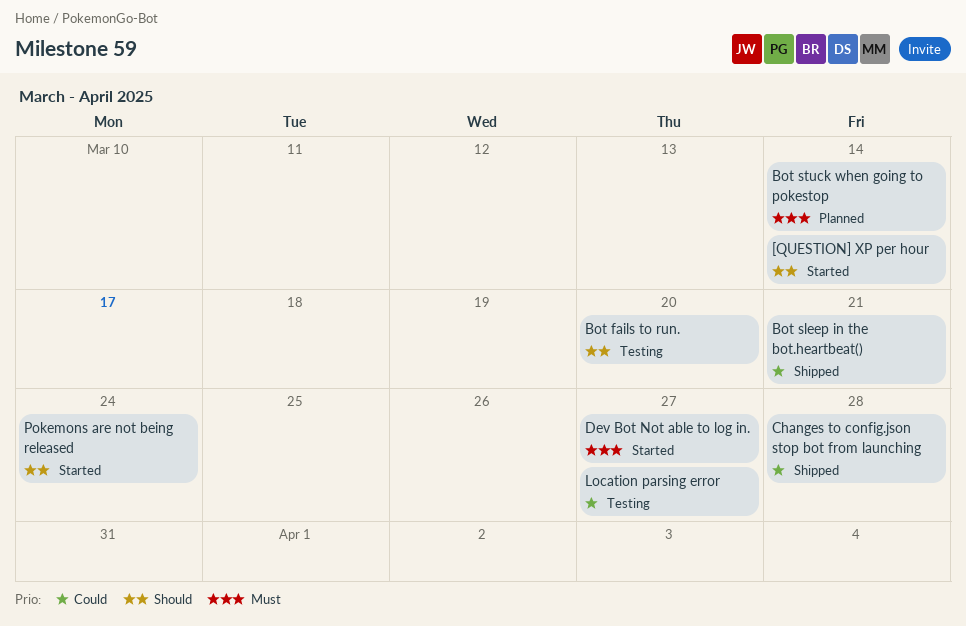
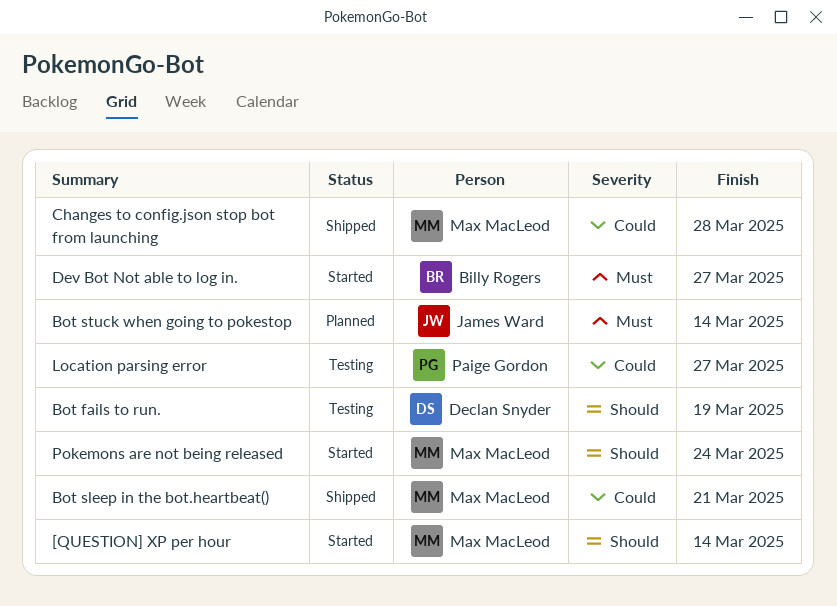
Bot fails to run., due: Mar 20 -> Mar 19

